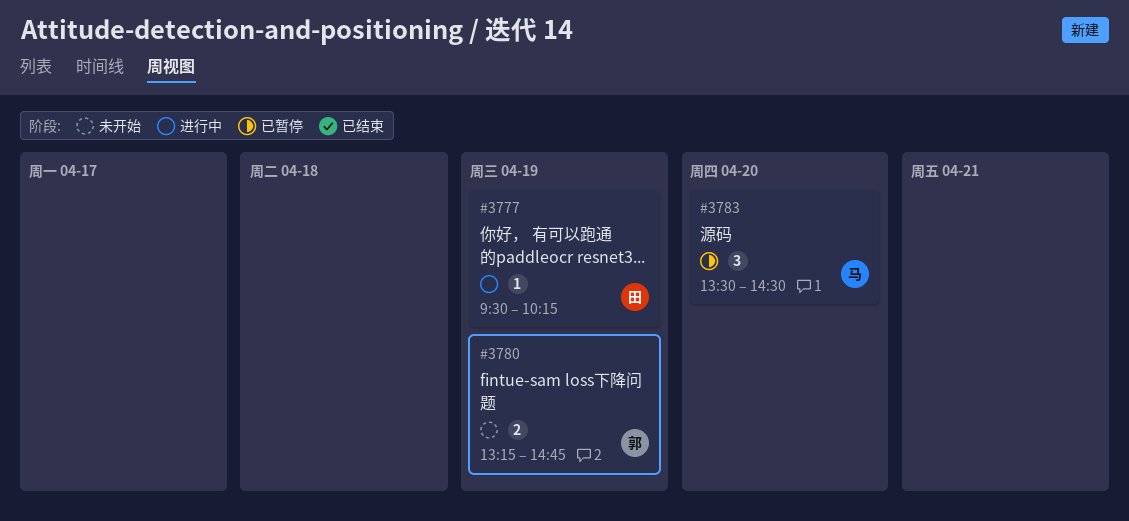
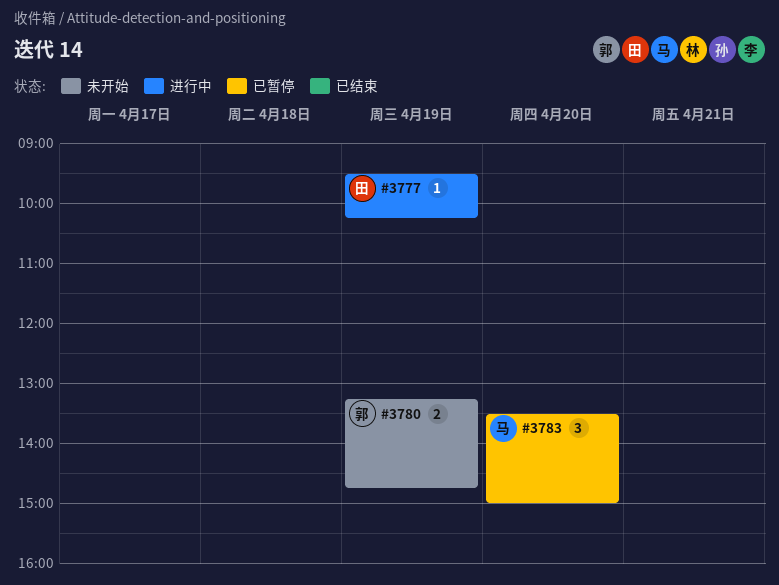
#3783, ends: 14:30 -> 15:00

